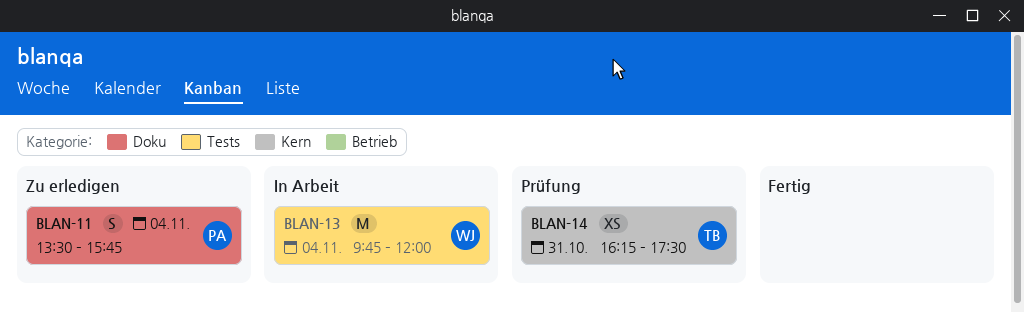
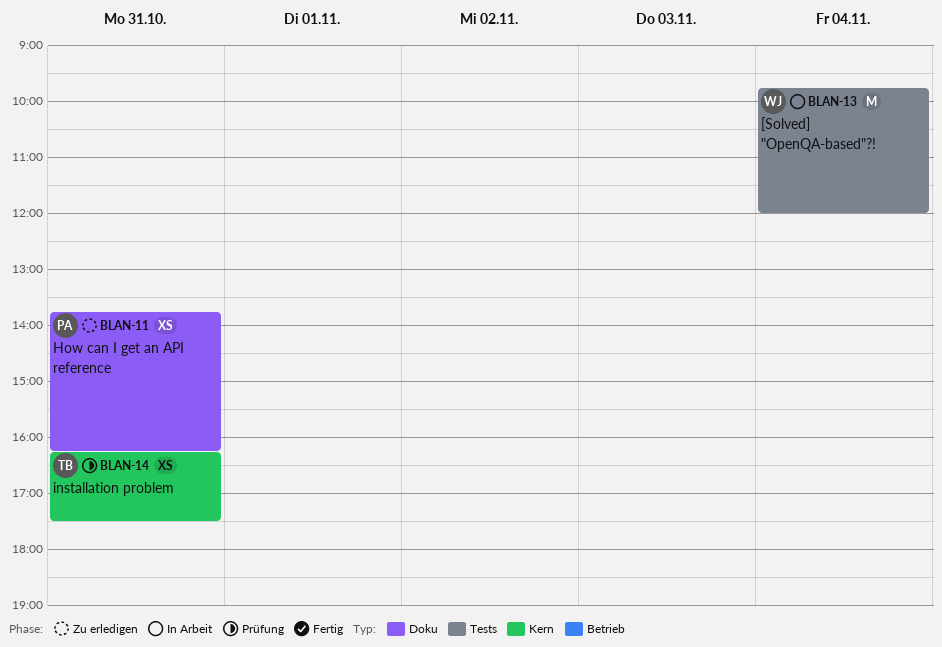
BLAN-11, estimate: S -> XS
BLAN-11, day: Nov 4 -> Oct 31
BLAN-11, begins: 13:30 -> 13:45
BLAN-11, ends: 15:45 -> 16:15

